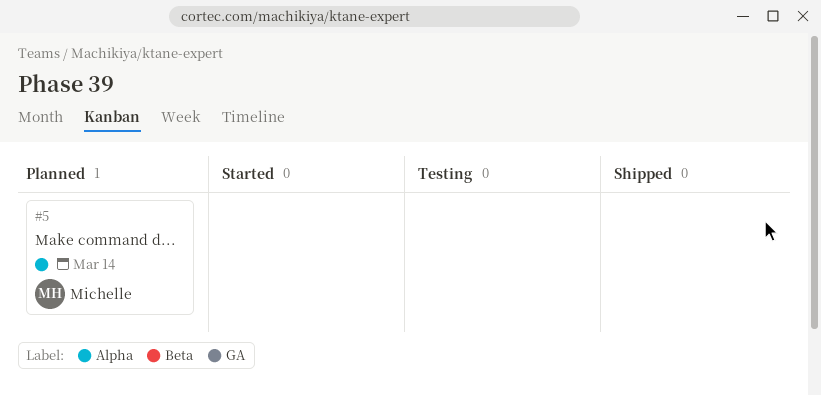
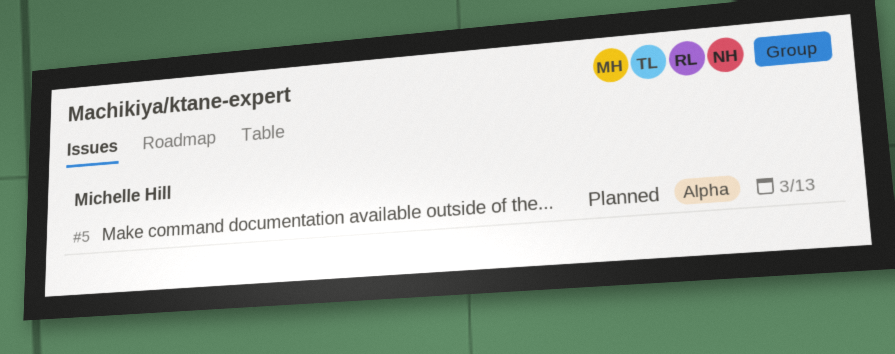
#5, due: Mar 14 -> Mar 13

